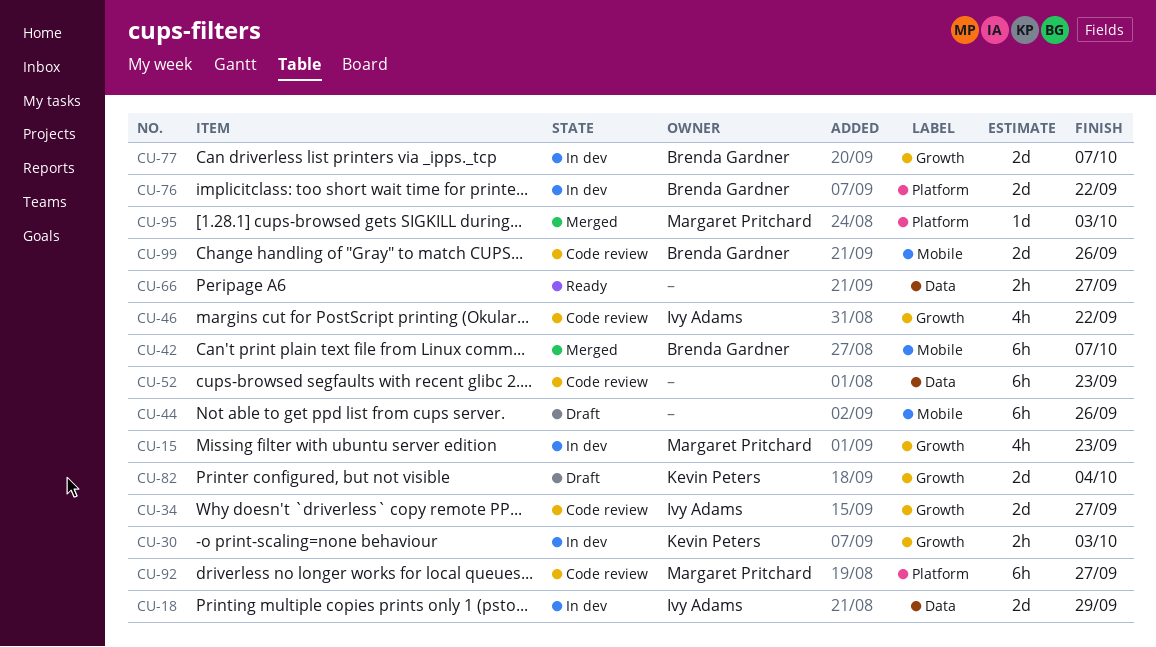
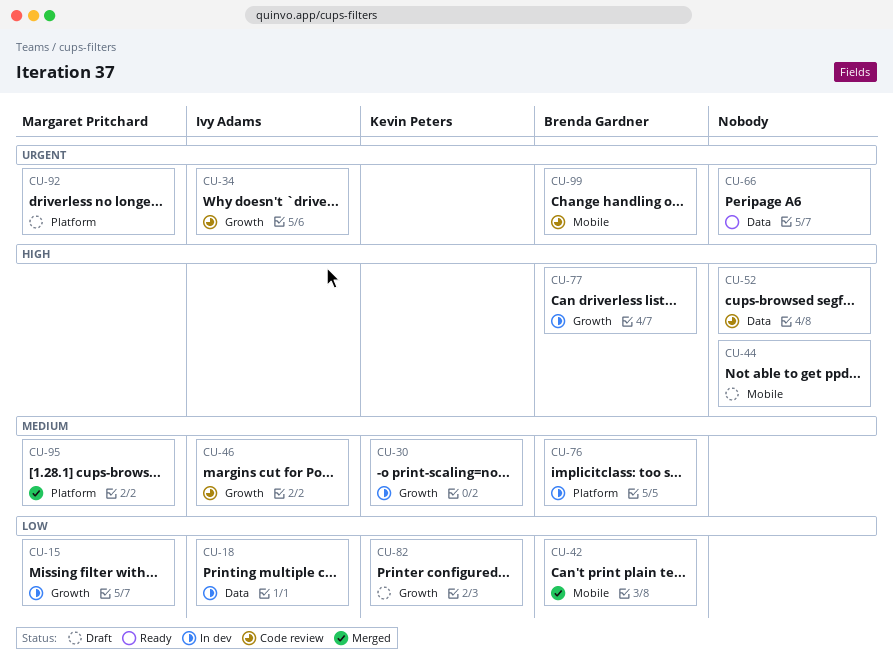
CU-92, status: Code review -> Draft

